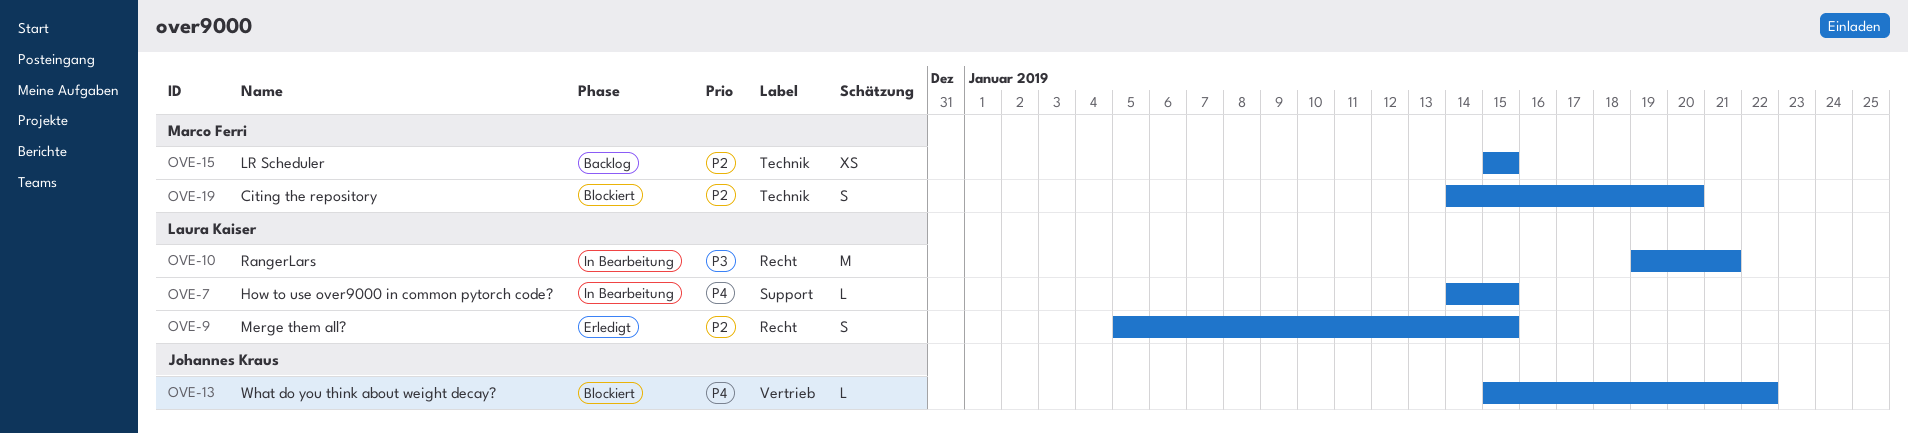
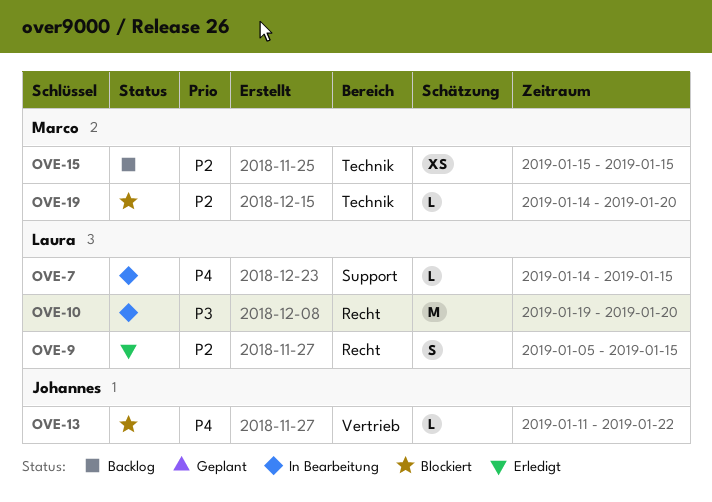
OVE-10, due: Jan 21 -> Jan 20
OVE-13, start: Jan 15 -> Jan 11
OVE-19, estimate: S -> L

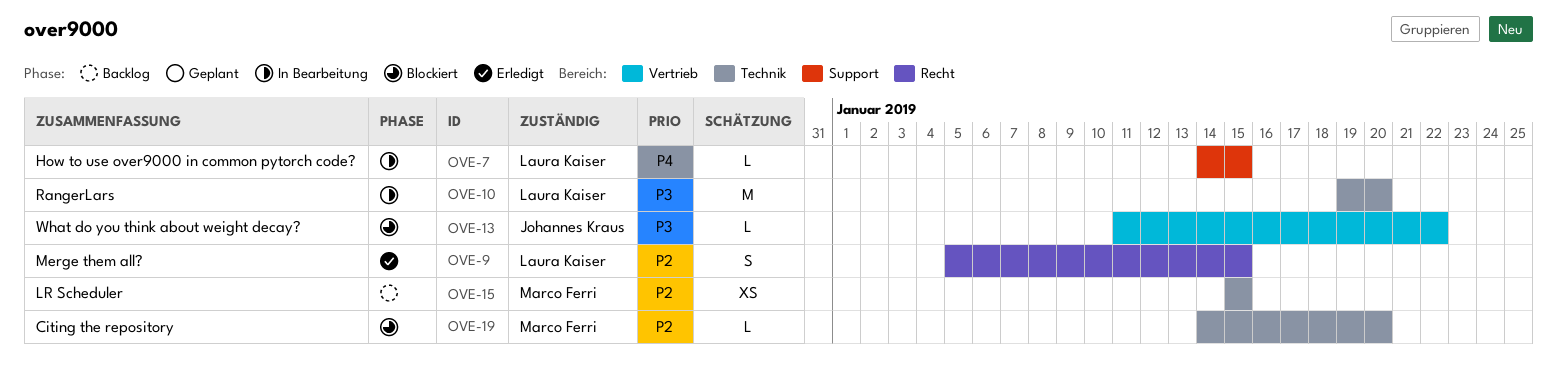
OVE-10, label: Recht -> Technik
OVE-13, priority: P4 -> P3

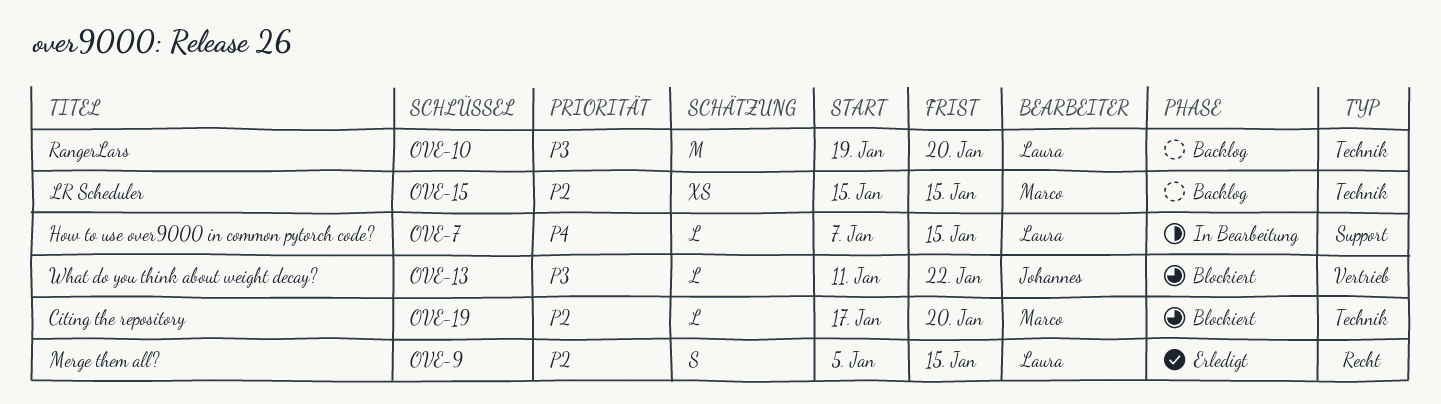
OVE-7, start: Jan 14 -> Jan 7
OVE-10, status: In Bearbeitung -> Backlog
OVE-19, start: Jan 14 -> Jan 17

